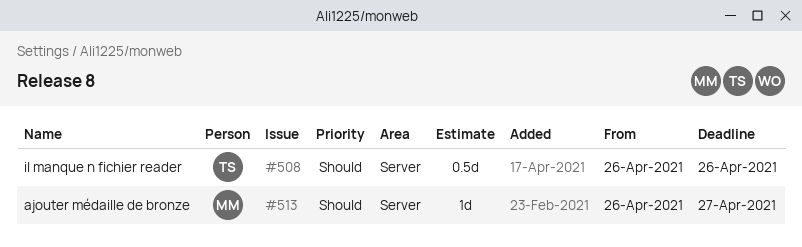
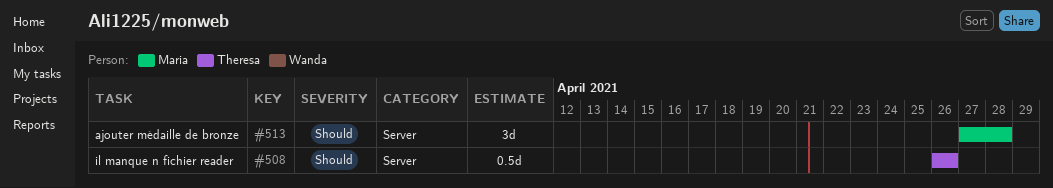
#513, estimate: 1d -> 3d
#513, start: Apr 26 -> Apr 27
#513, due: Apr 27 -> Apr 28

